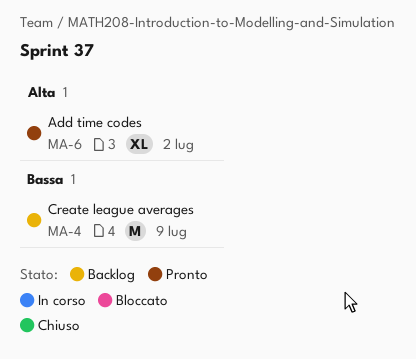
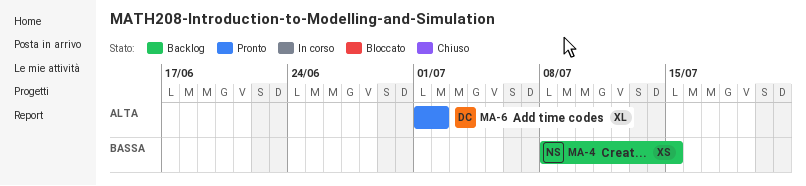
MA-4, estimate: M -> XS
MA-4, due: Jul 9 -> Jul 15

